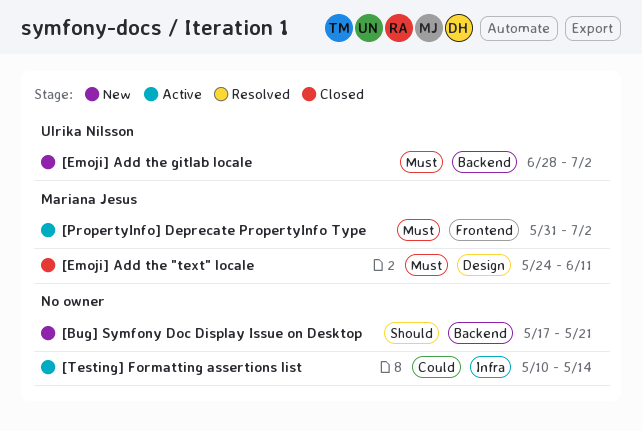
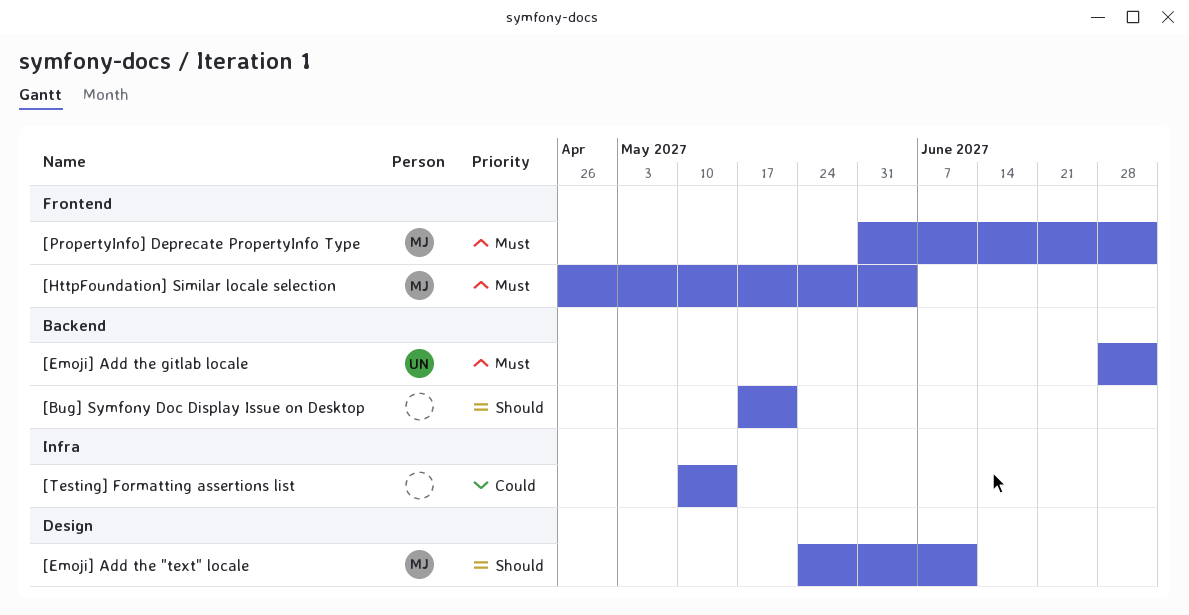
[Emoji] Add the "text" locale, priority: Must -> Should
[HttpFoundation] Similar locale selection: none -> present

